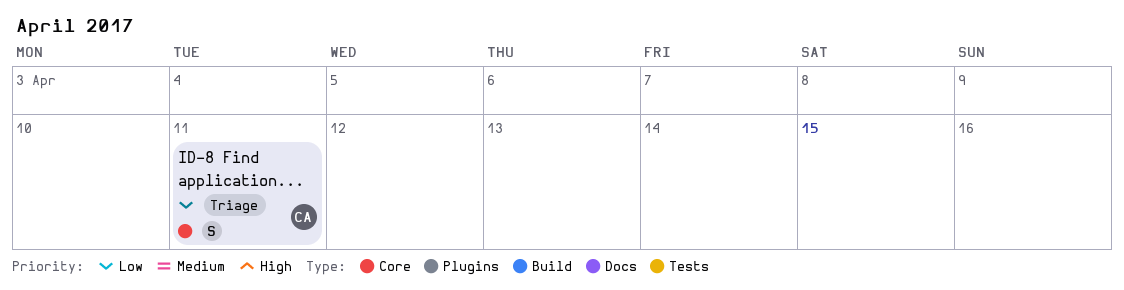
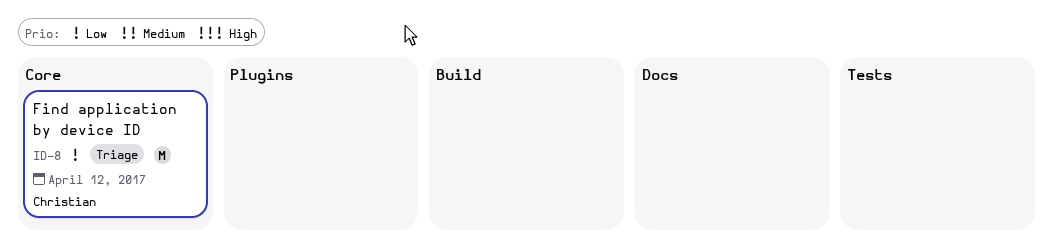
ID-8, estimate: S -> M
ID-8, due: Apr 11 -> Apr 12

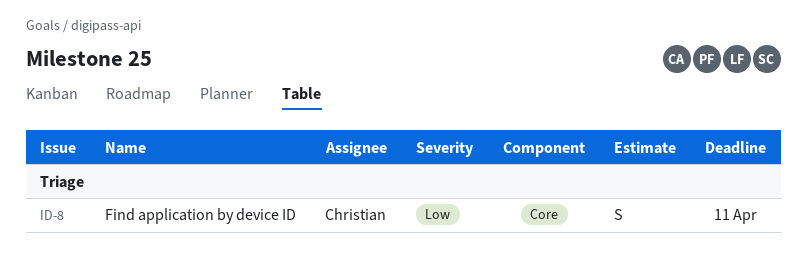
ID-8, estimate: M -> S
ID-8, due: Apr 12 -> Apr 11

